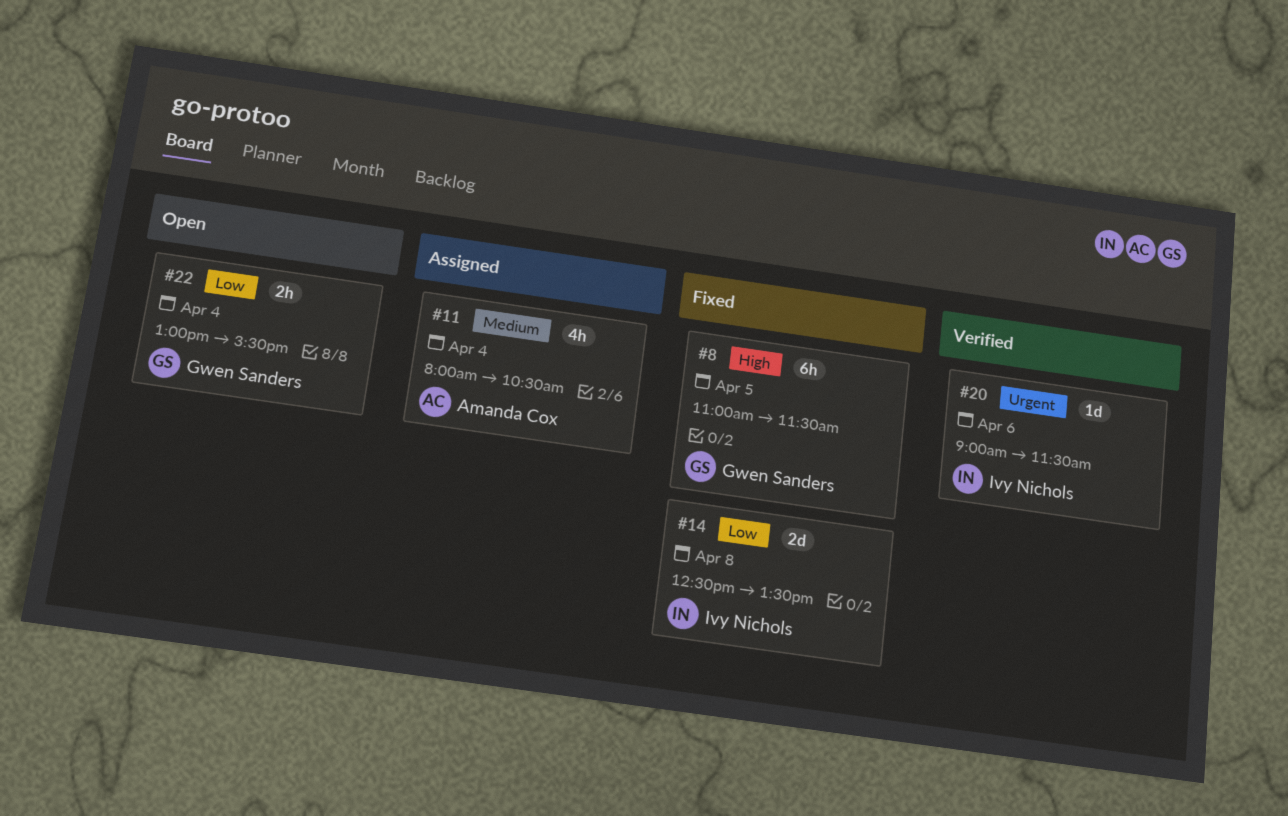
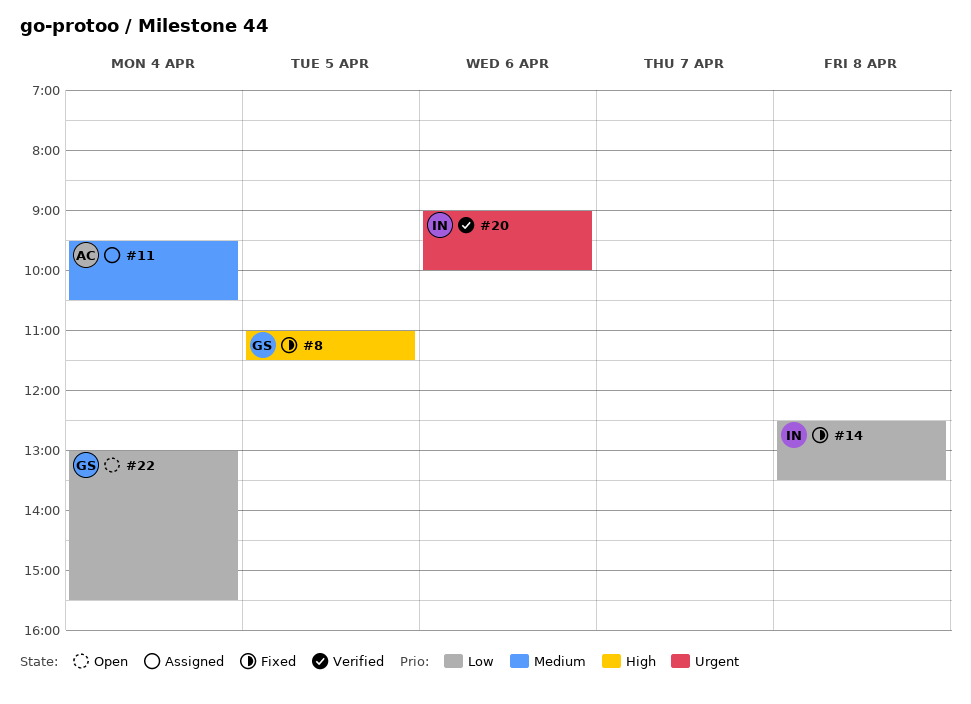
#11, begins: 08:00 -> 09:30
#20, ends: 11:30 -> 10:00

